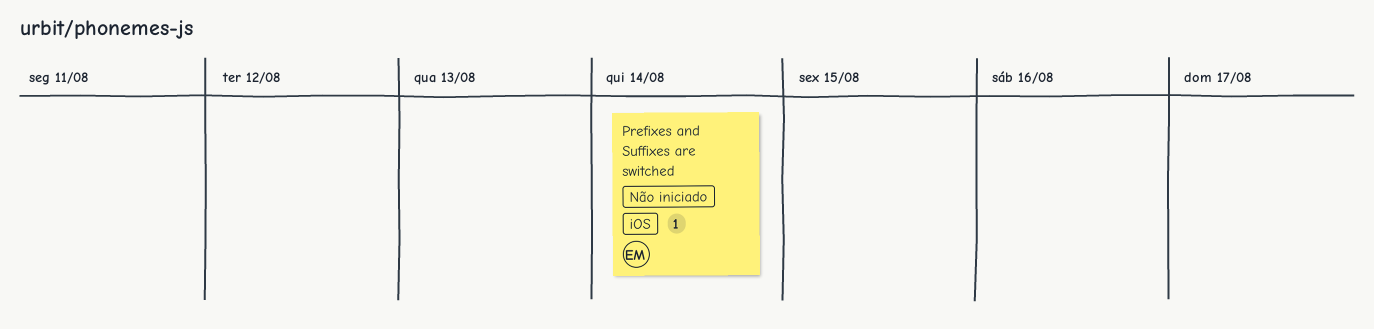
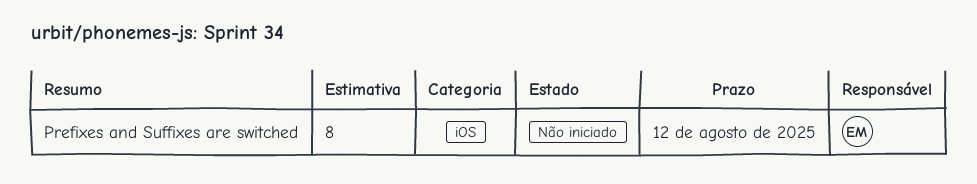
Prefixes and Suffixes are switched, estimate: 1 -> 8
Prefixes and Suffixes are switched, due: Aug 14 -> Aug 12

